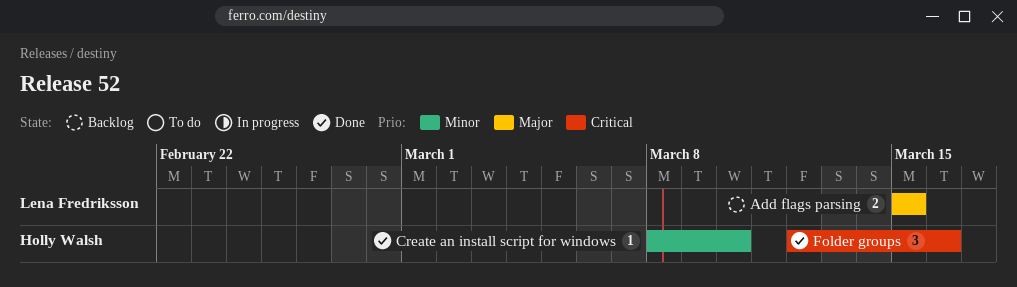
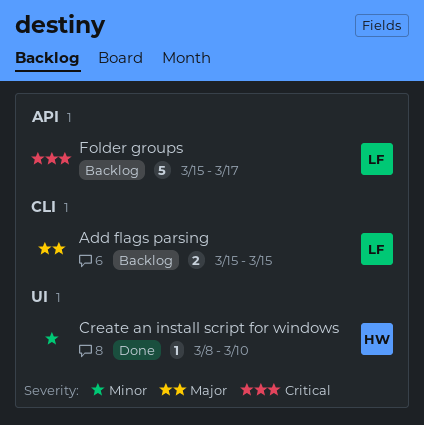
Folder groups, status: Done -> Backlog
Folder groups, owner: Holly Walsh -> Lena Fredriksson
Folder groups, estimate: 3 -> 5
Folder groups, start: Mar 12 -> Mar 15
Folder groups, due: Mar 16 -> Mar 17

